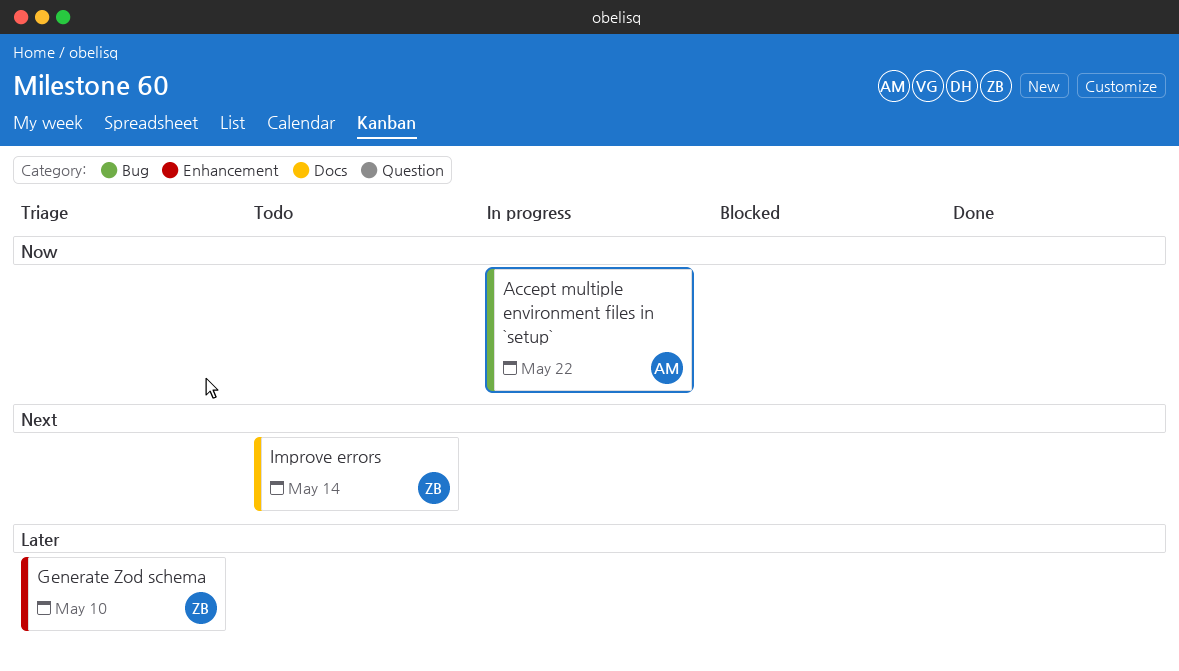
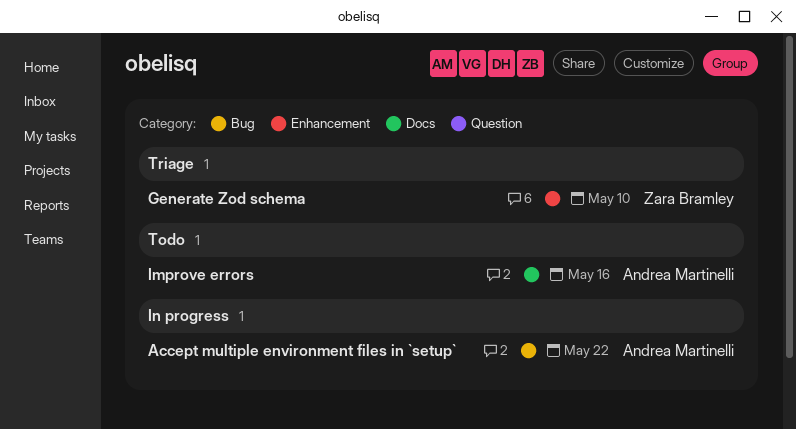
Improve errors, owner: Zara Bramley -> Andrea Martinelli
Improve errors, due: May 14 -> May 16

